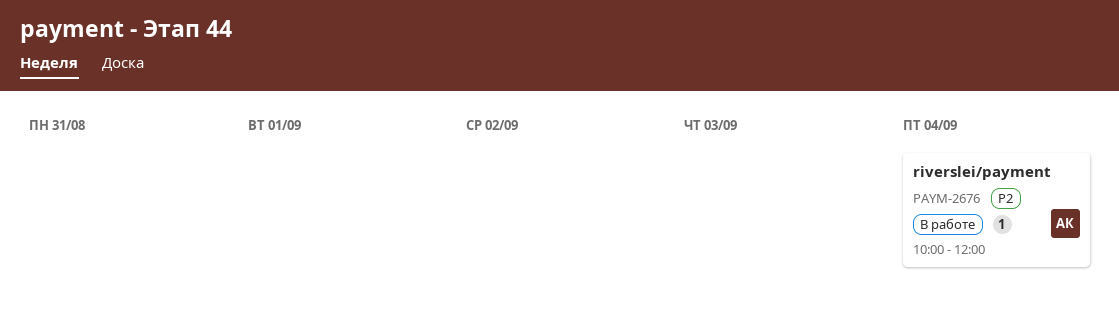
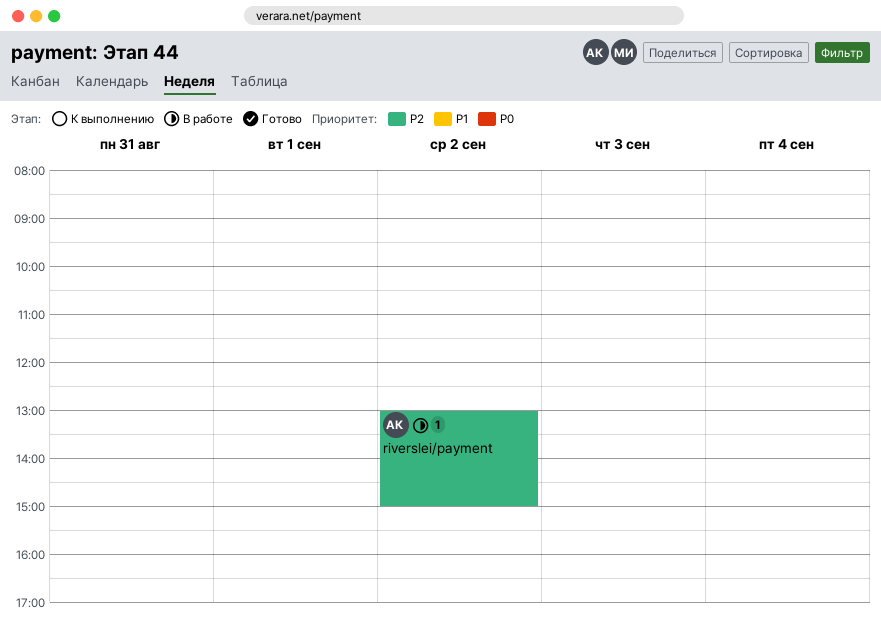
riverslei/payment, day: Sep 4 -> Sep 2
riverslei/payment, begins: 10:00 -> 13:00
riverslei/payment, ends: 12:00 -> 15:00

